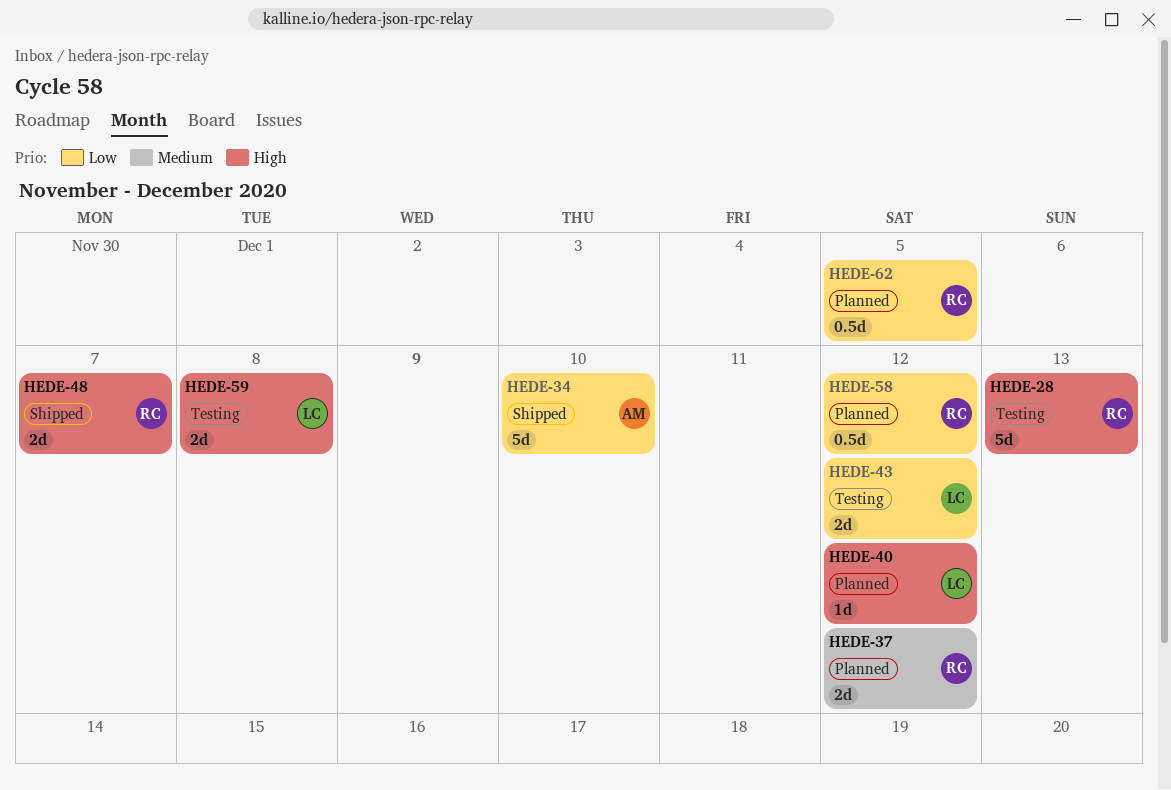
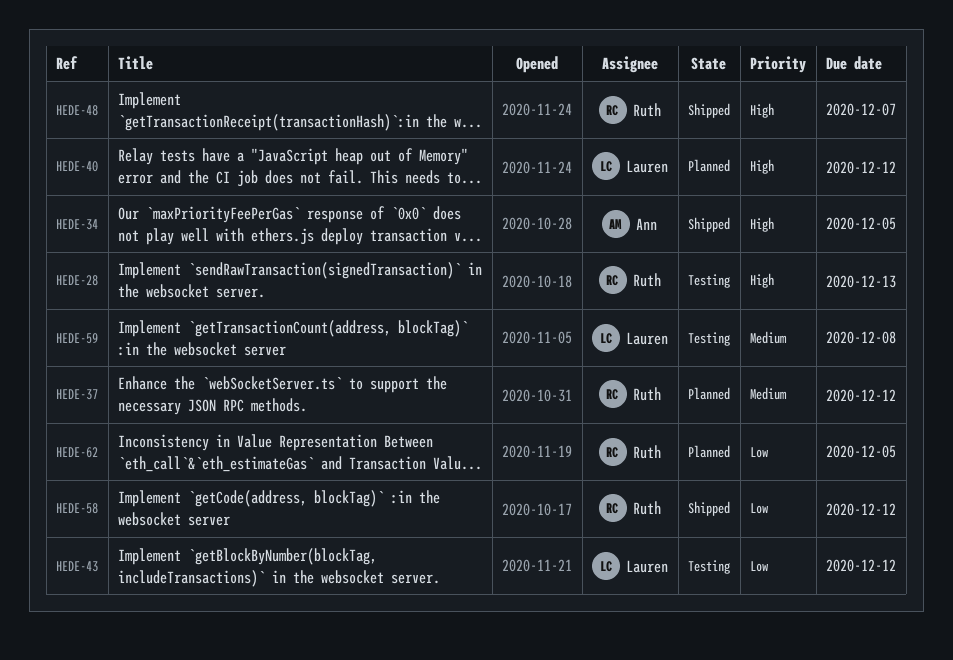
HEDE-34, priority: Low -> High
HEDE-34, due: Dec 10 -> Dec 5
HEDE-58, status: Planned -> Shipped
HEDE-59, priority: High -> Medium

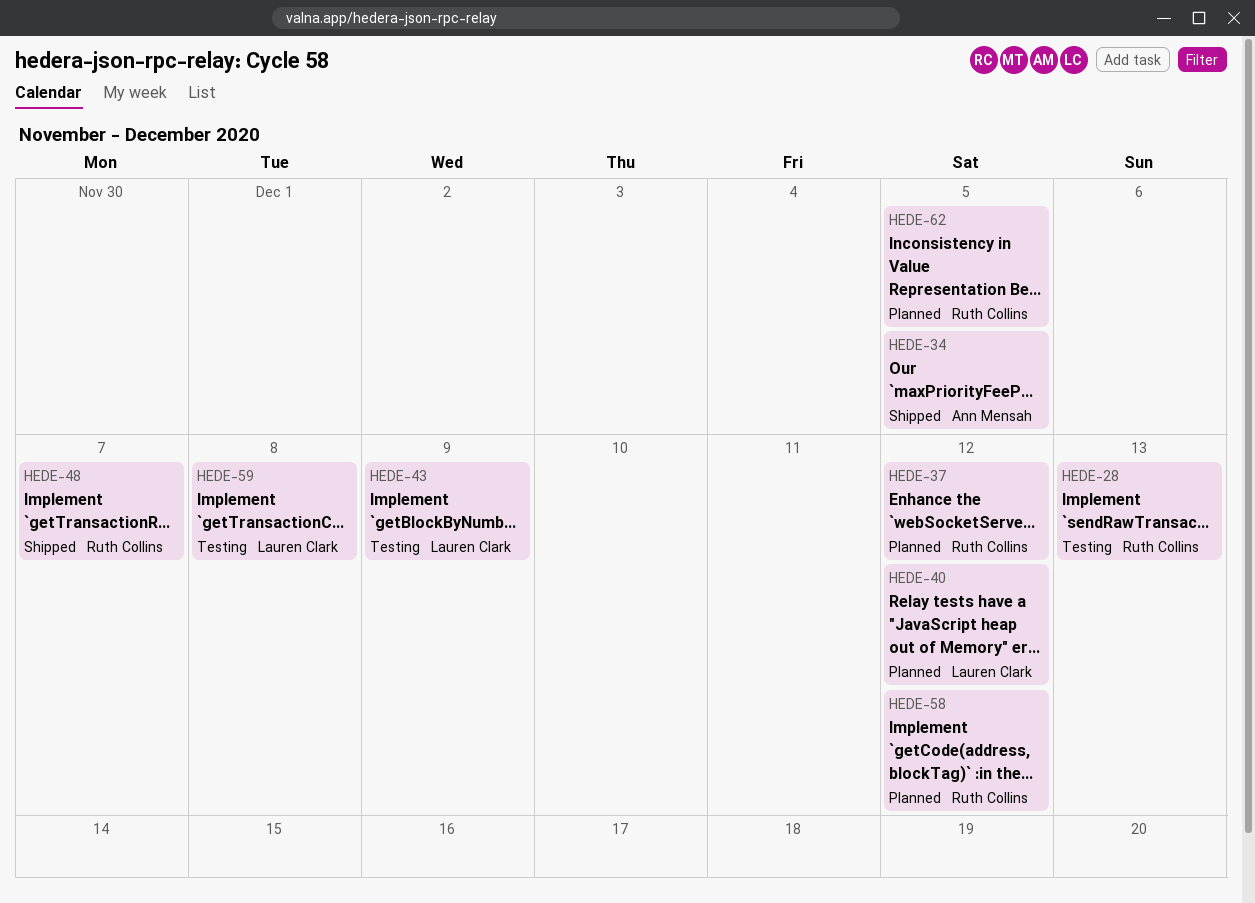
HEDE-43, due: Dec 12 -> Dec 9
HEDE-58, status: Shipped -> Planned

